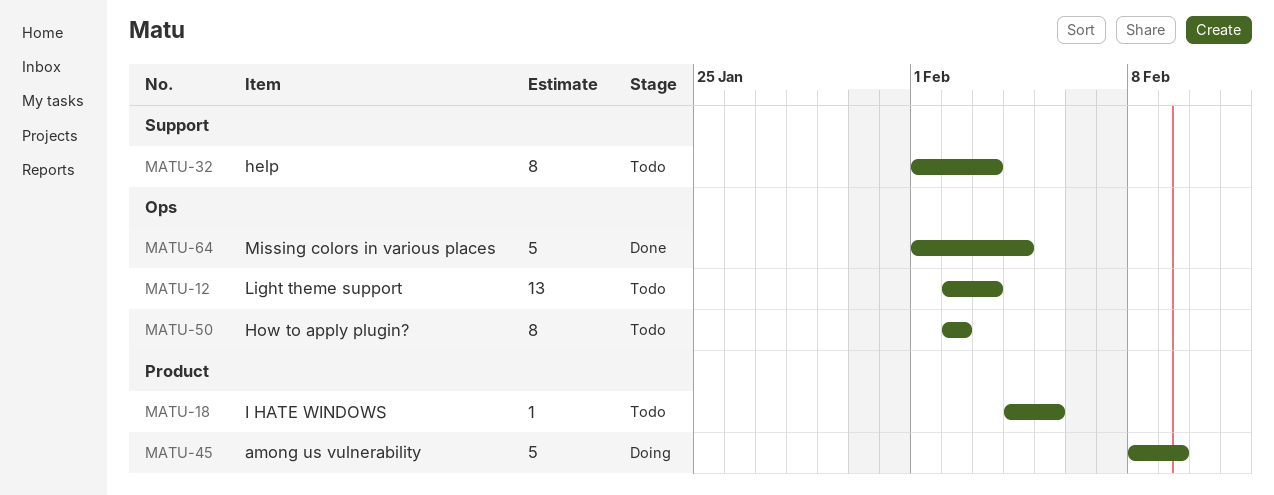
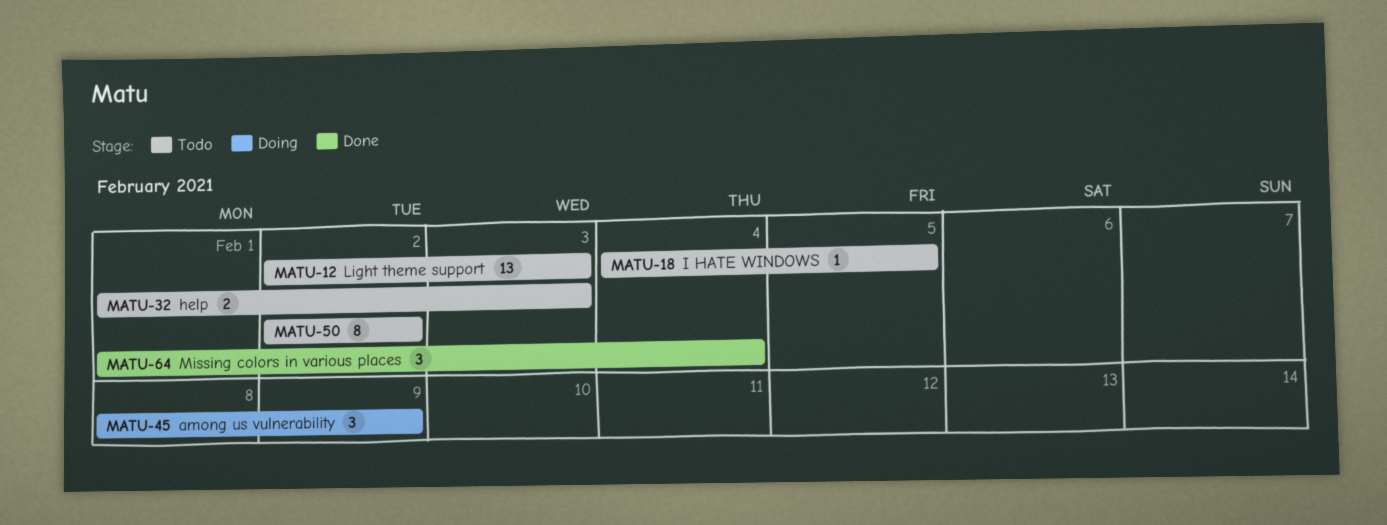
MATU-32, estimate: 8 -> 2
MATU-45, estimate: 5 -> 3
MATU-64, estimate: 5 -> 3

